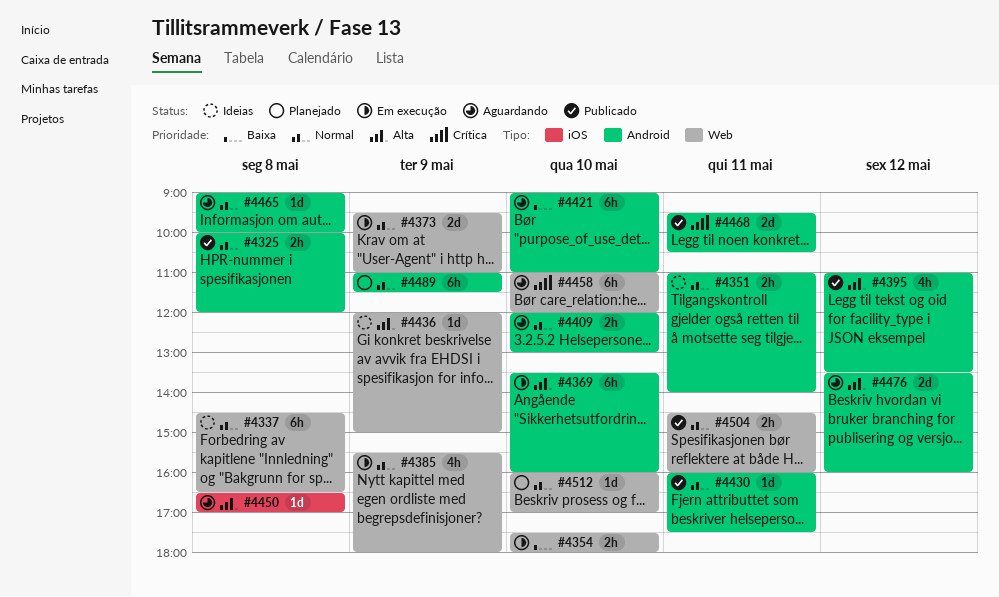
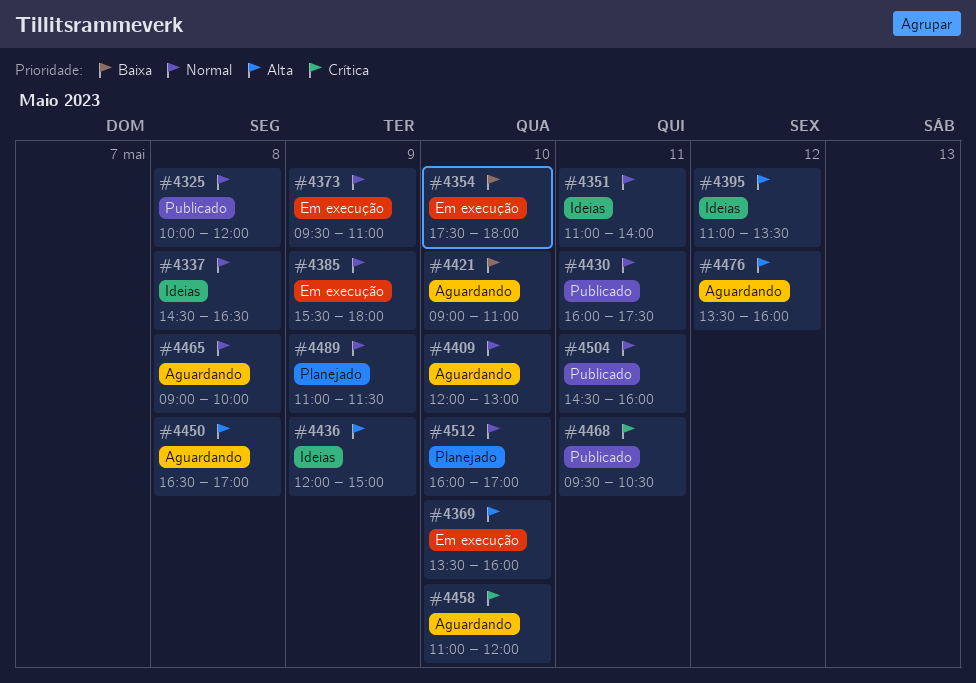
#4395, status: Publicado -> Ideias

